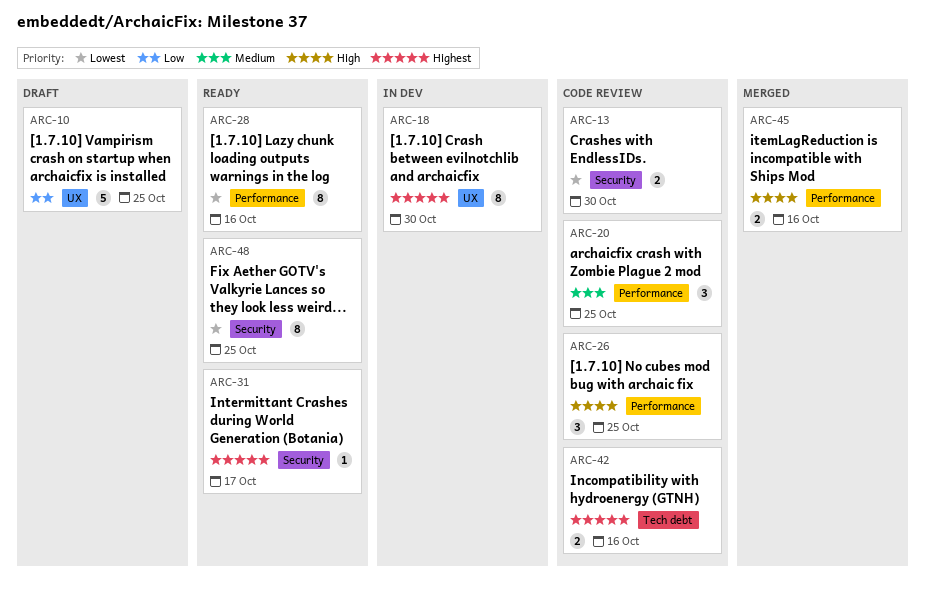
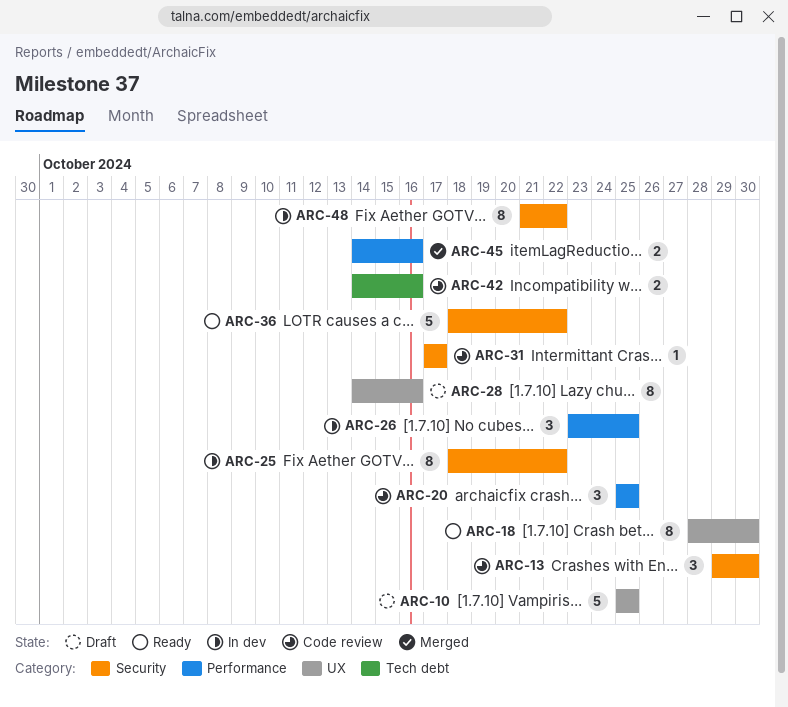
ARC-13, estimate: 2 -> 3
ARC-18, status: In dev -> Ready
ARC-25: none -> present
ARC-26, status: Code review -> In dev
ARC-28, status: Ready -> Draft
ARC-28, label: Performance -> UX
ARC-31, status: Ready -> Code review
ARC-36: none -> present
ARC-48, status: Ready -> In dev
ARC-48, due: Oct 25 -> Oct 22

